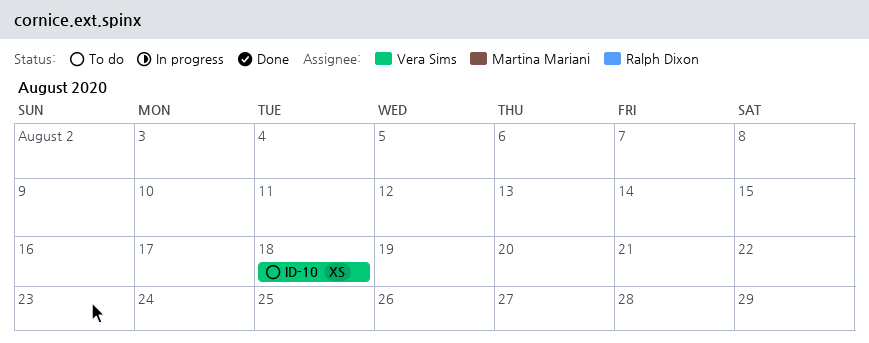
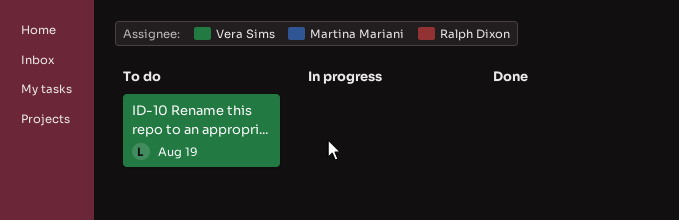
ID-10, estimate: XS -> L
ID-10, due: Aug 18 -> Aug 19

